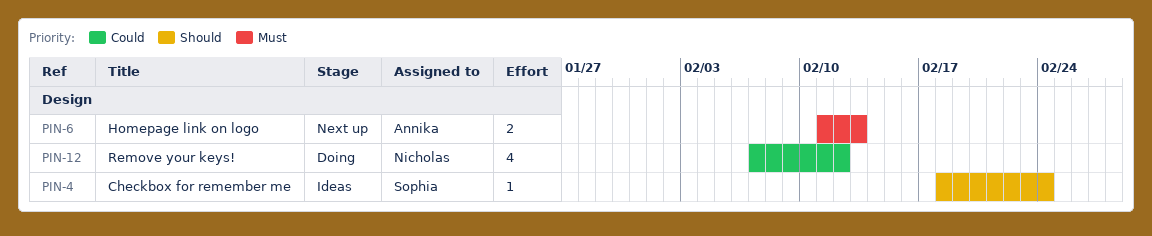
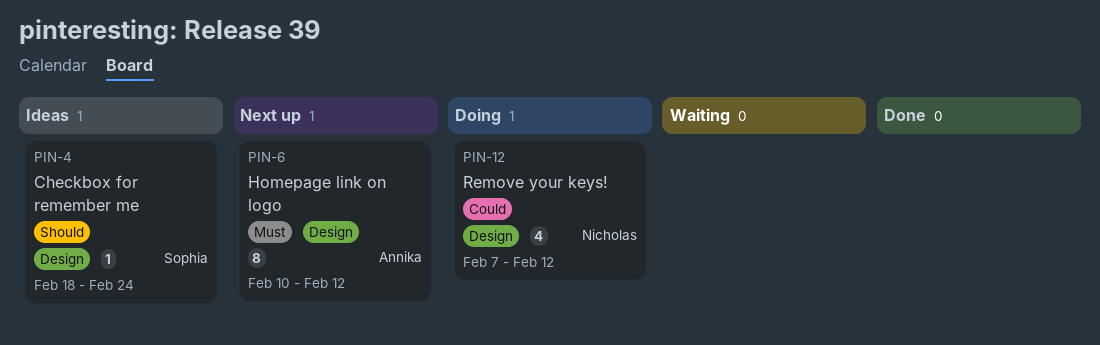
PIN-6, estimate: 2 -> 8
PIN-6, start: Feb 11 -> Feb 10
PIN-6, due: Feb 13 -> Feb 12

